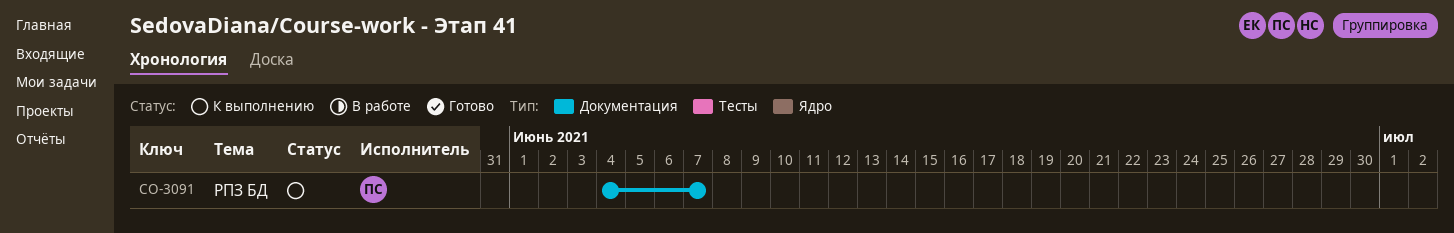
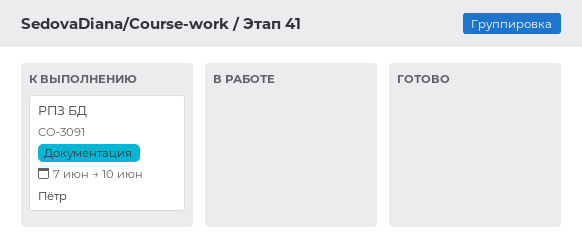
CO-3091, start: Jun 4 -> Jun 7
CO-3091, due: Jun 7 -> Jun 10

